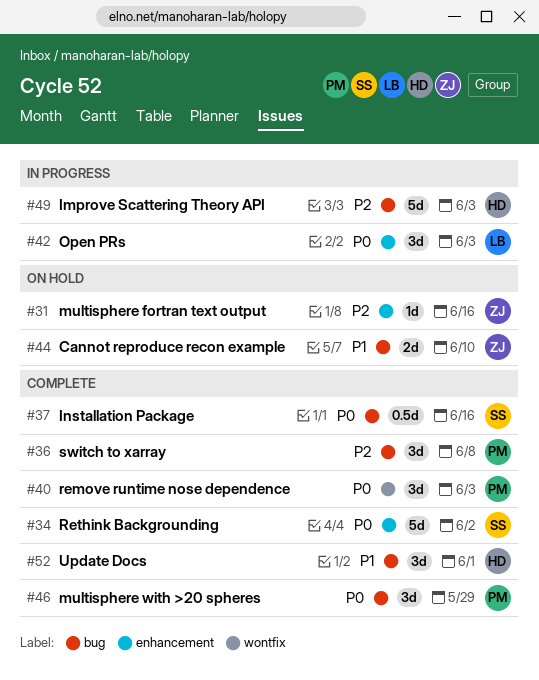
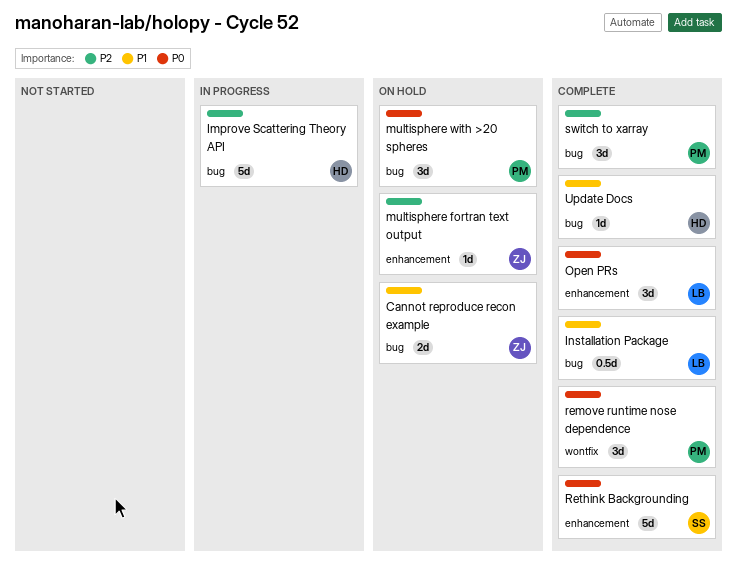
Installation Package, owner: SS -> LB
Installation Package, priority: P0 -> P1
multisphere with >20 spheres, status: Complete -> On hold
Open PRs, status: In progress -> Complete
Update Docs, estimate: 3d -> 1d

